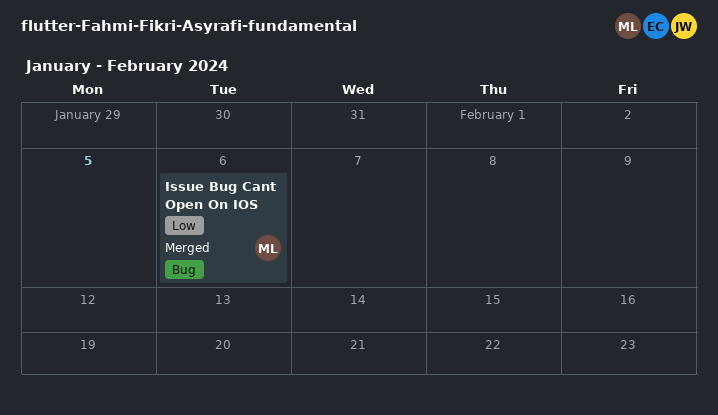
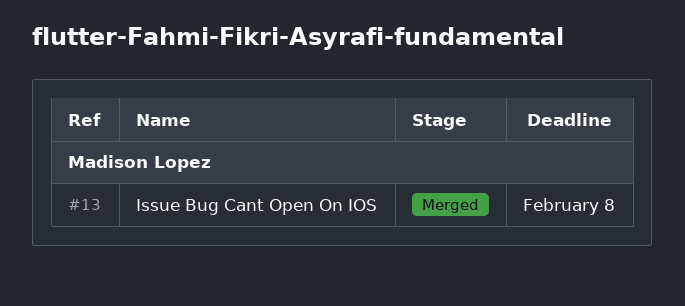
Issue Bug Cant Open On IOS, due: Feb 6 -> Feb 8

